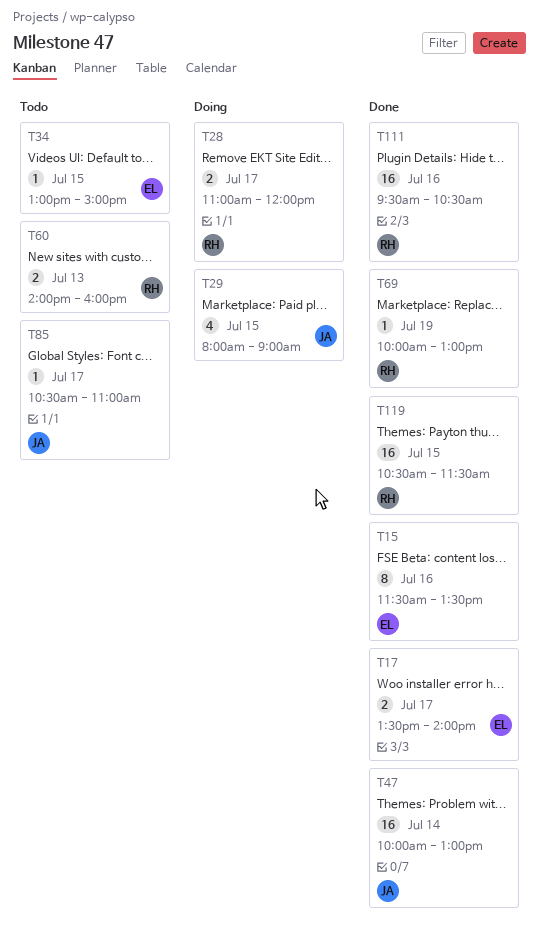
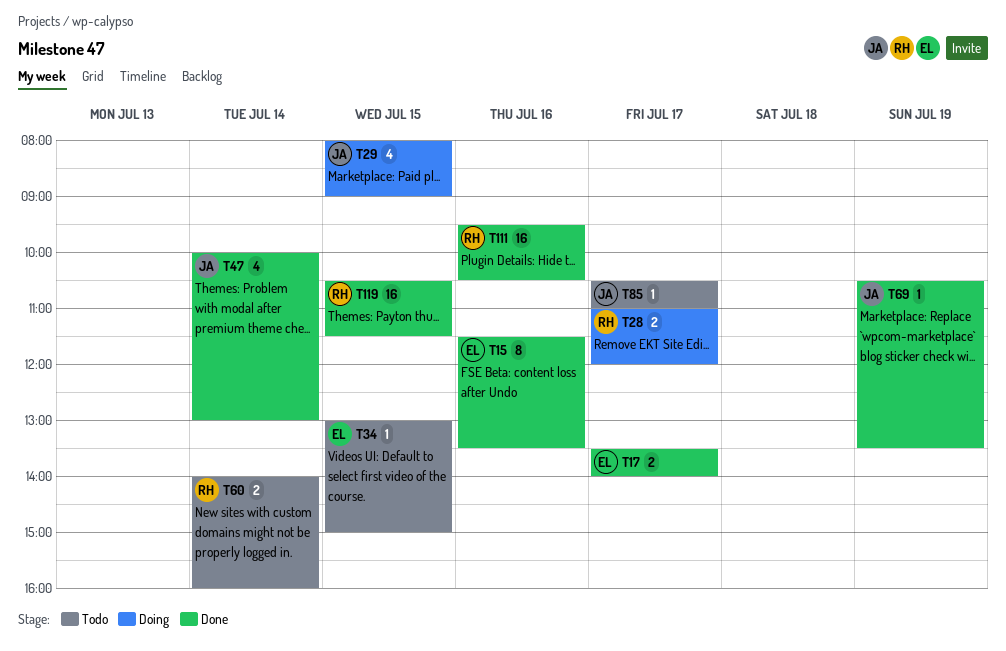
T47, estimate: 16 -> 4
T60, day: Jul 13 -> Jul 14
T69, owner: RH -> JA
T69, begins: 10:00 -> 10:30
T69, ends: 13:00 -> 13:30

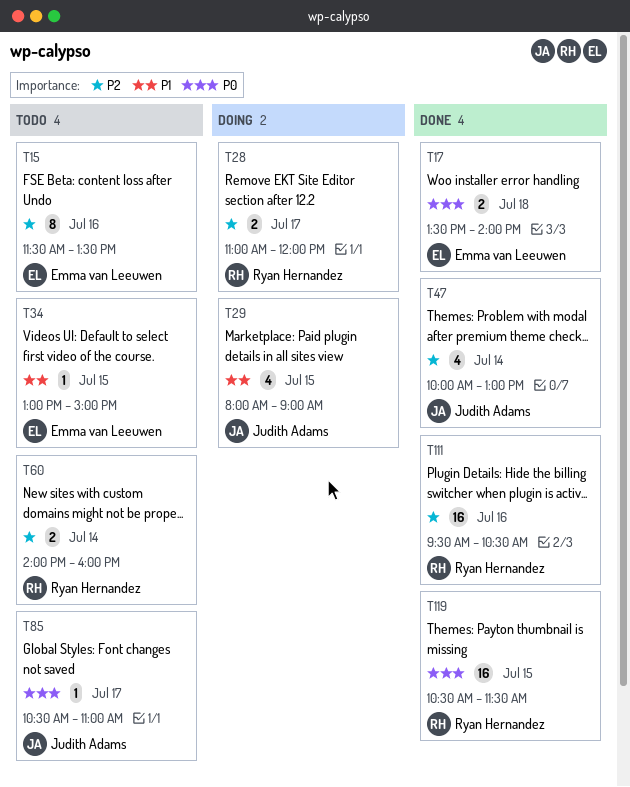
T15, status: Done -> Todo
T17, day: Jul 17 -> Jul 18
T69: present -> none

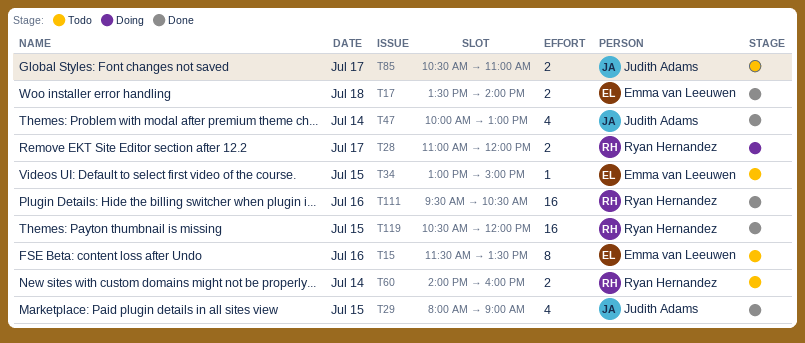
T29, status: Doing -> Done
T85, estimate: 1 -> 2
T119, ends: 11:30 -> 12:00

